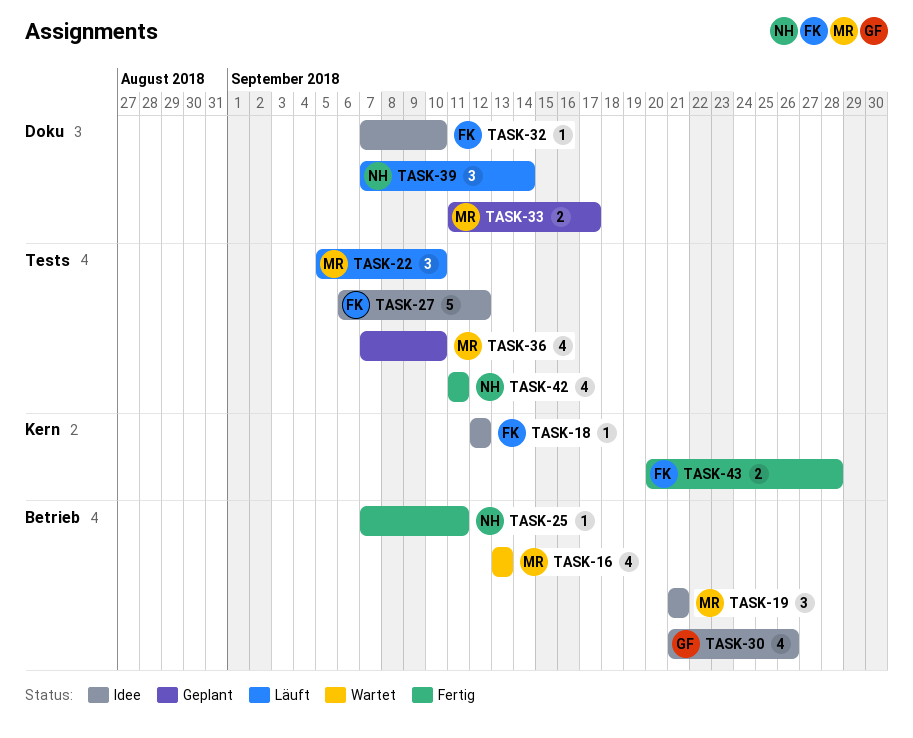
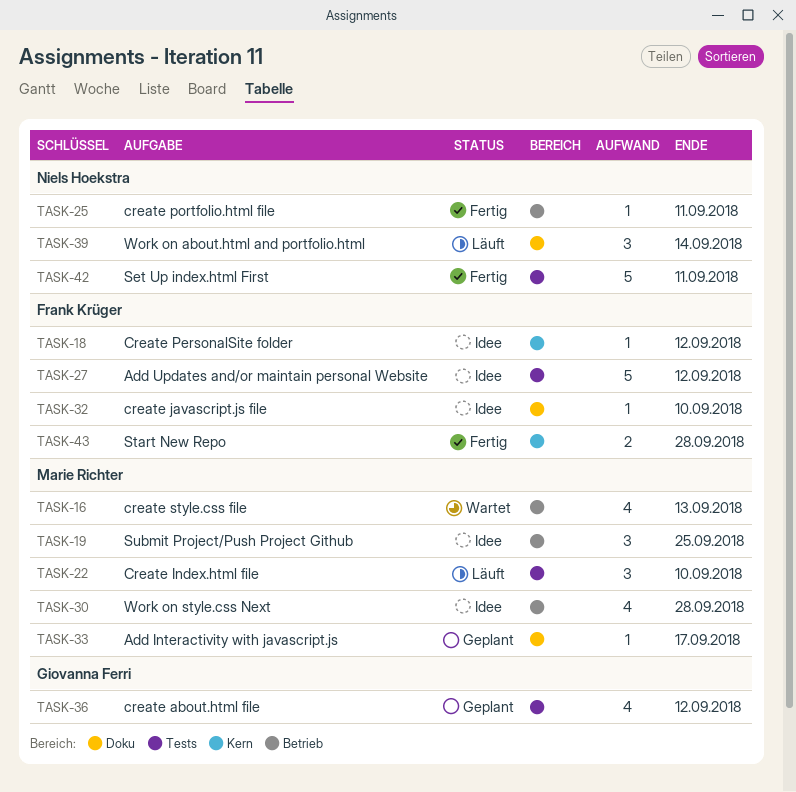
TASK-19, due: Sep 21 -> Sep 25
TASK-30, owner: Giovanna Ferri -> Marie Richter
TASK-30, due: Sep 26 -> Sep 28
TASK-33, estimate: 2 -> 1
TASK-36, owner: Marie Richter -> Giovanna Ferri
TASK-36, due: Sep 10 -> Sep 12
TASK-42, estimate: 4 -> 5

